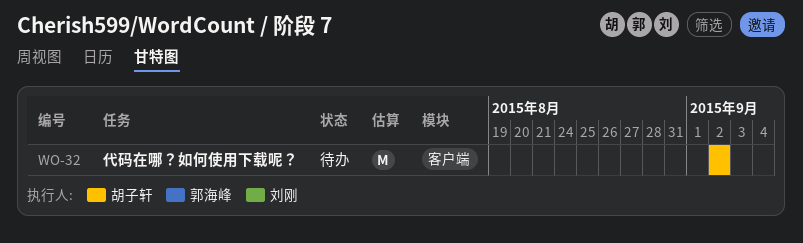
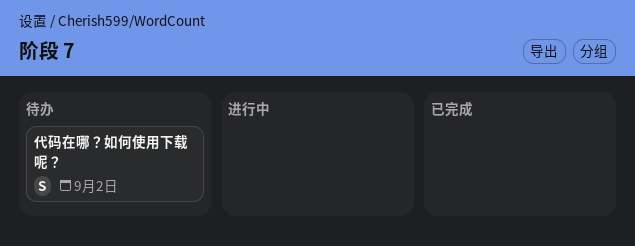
代码在哪？如何使用下载呢？, estimate: M -> S

